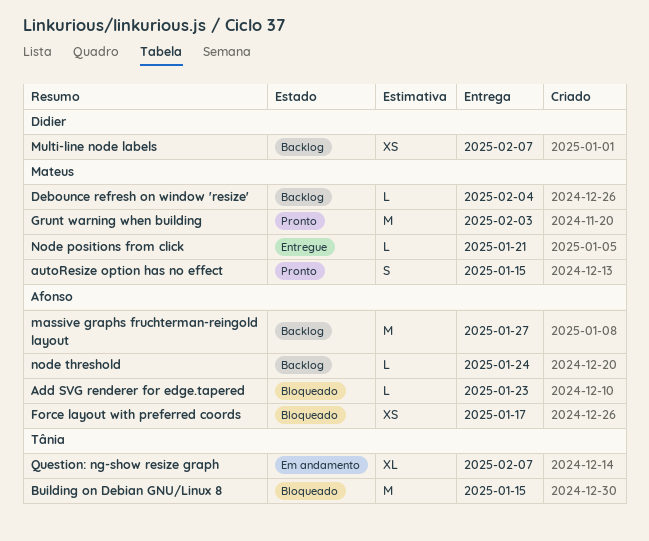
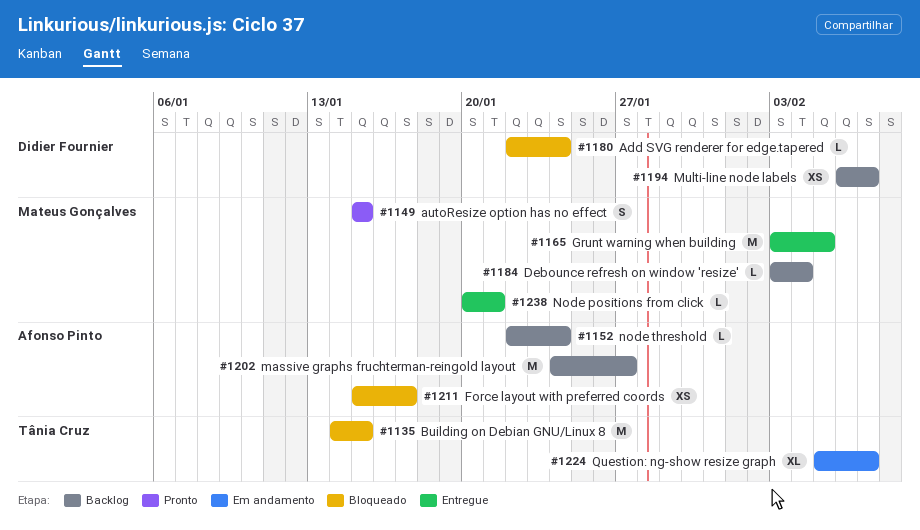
Add SVG renderer for edge.tapered, owner: Afonso Pinto -> Didier Fournier
Add SVG renderer for edge.tapered, due: Jan 23 -> Jan 24
Grunt warning when building, status: Pronto -> Entregue
Grunt warning when building, due: Feb 3 -> Feb 5

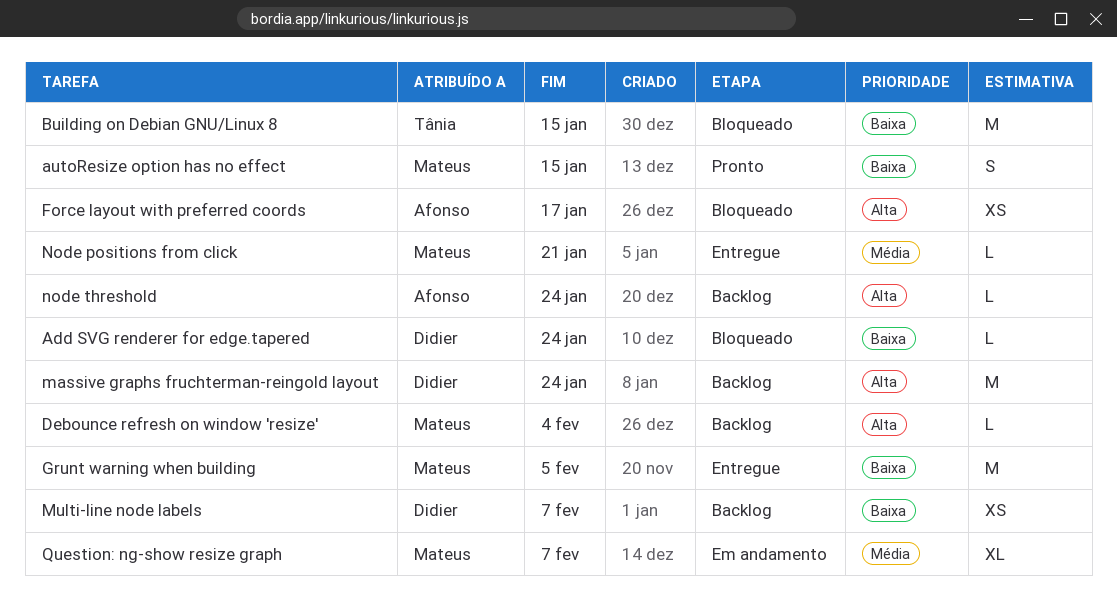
massive graphs fruchterman-reingold layout, owner: Afonso Pinto -> Didier Fournier
massive graphs fruchterman-reingold layout, due: Jan 27 -> Jan 24
Question: ng-show resize graph, owner: Tânia Cruz -> Mateus Gonçalves

